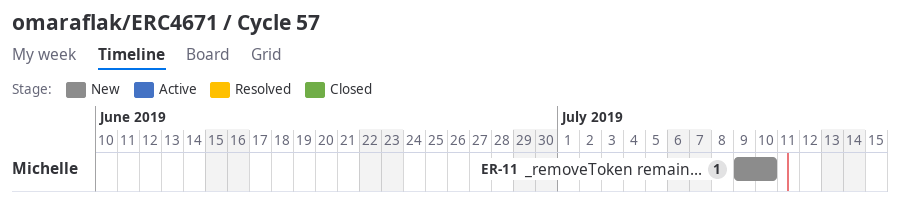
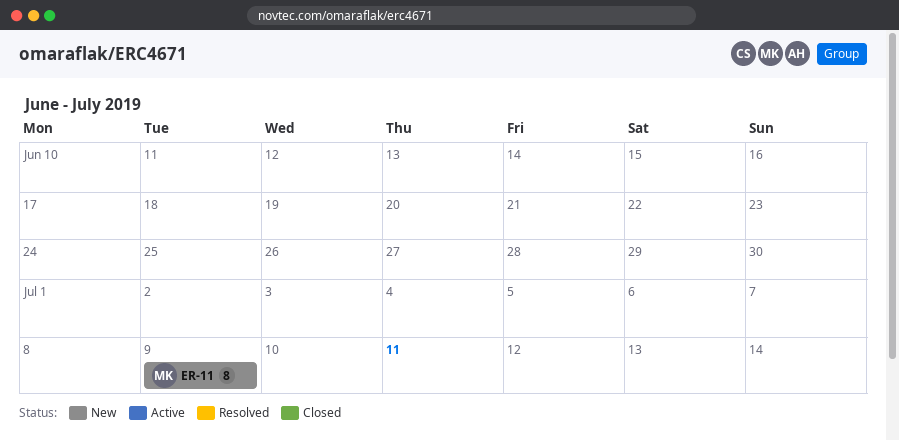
ER-11, estimate: 1 -> 8
ER-11, due: Jul 10 -> Jul 9

